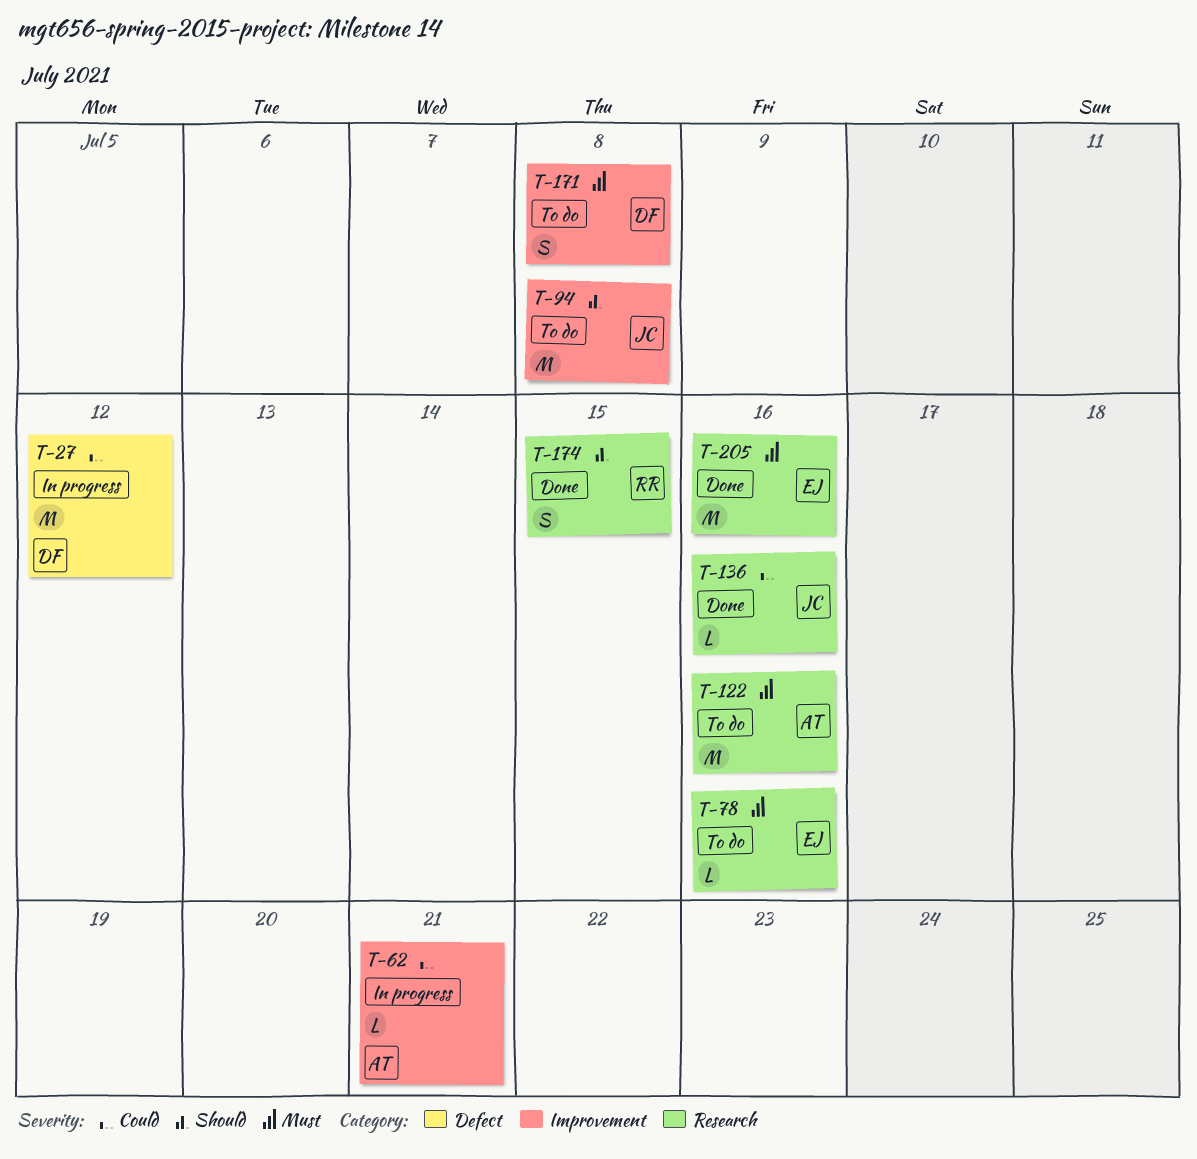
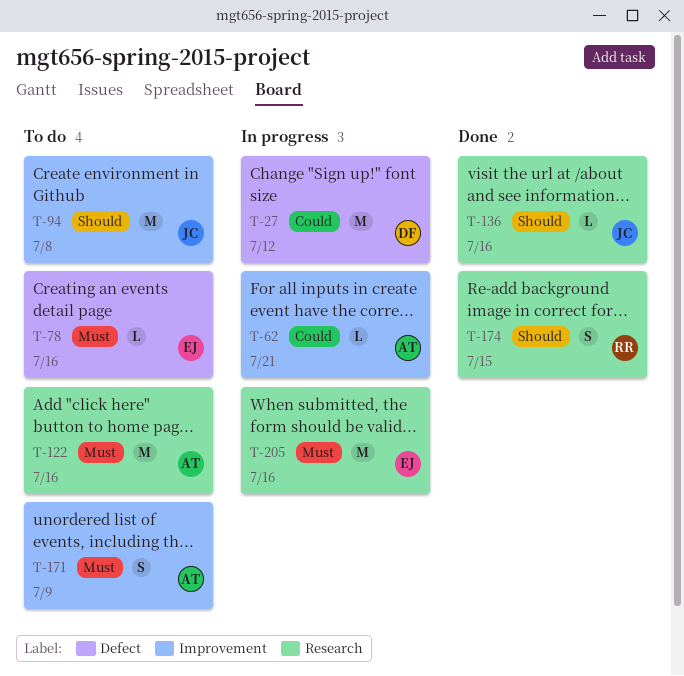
T-78, label: Research -> Defect
T-136, priority: Could -> Should
T-171, owner: DF -> AT
T-171, due: Jul 8 -> Jul 9
T-205, status: Done -> In progress

